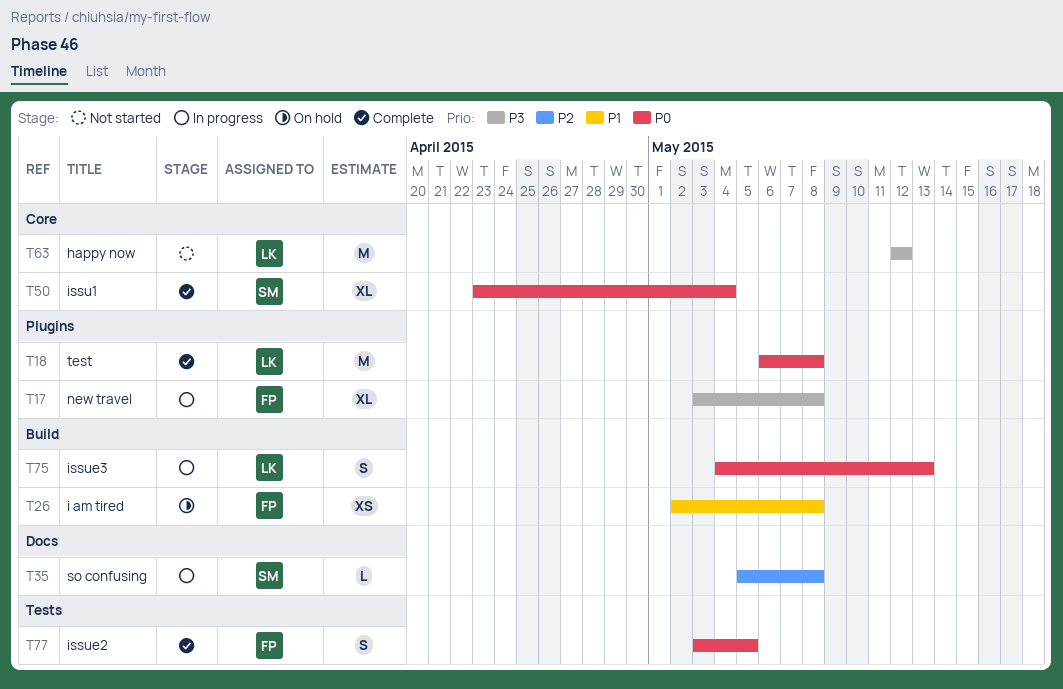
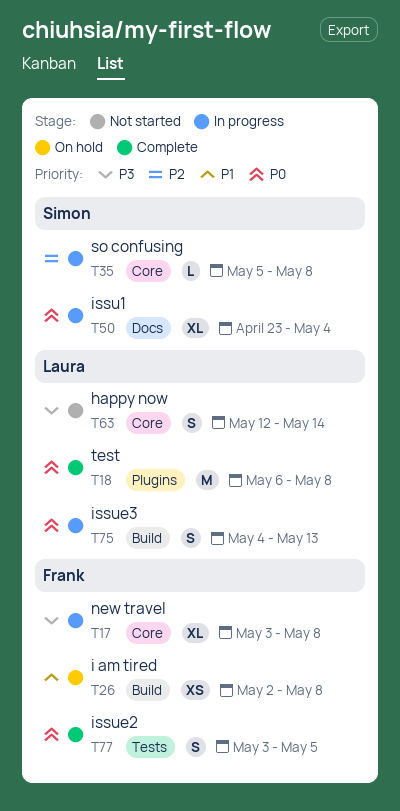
T17, label: Plugins -> Core
T35, label: Docs -> Core
T50, status: Complete -> In progress
T50, label: Core -> Docs
T63, estimate: M -> S
T63, due: May 12 -> May 14

